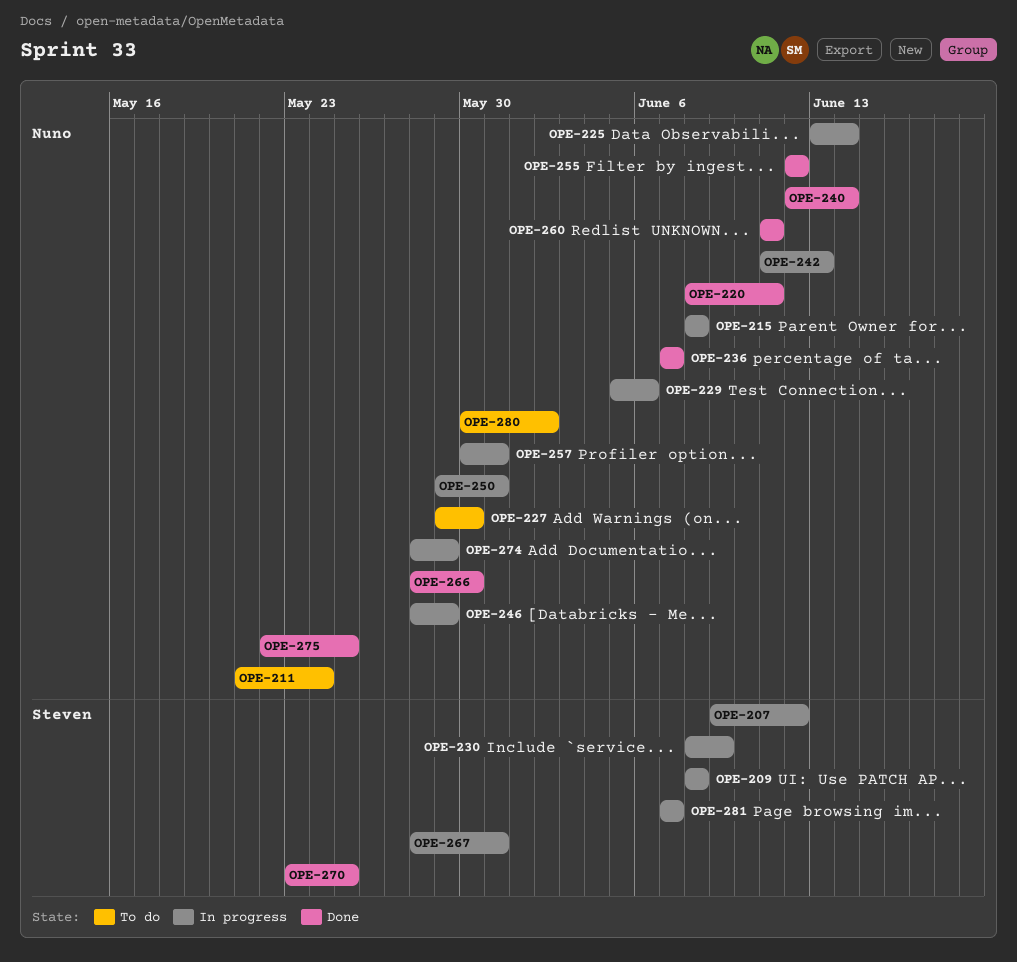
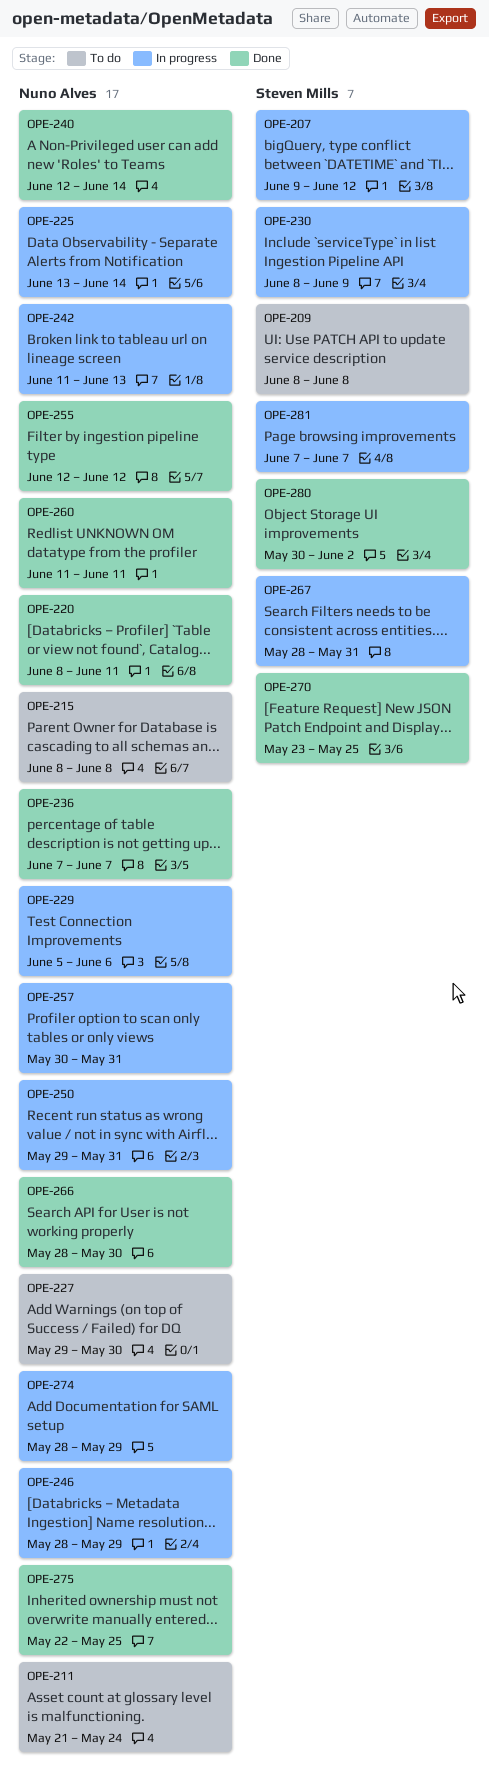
OPE-209, status: In progress -> To do
OPE-215, status: In progress -> To do
OPE-280, status: To do -> Done
OPE-280, owner: Nuno Alves -> Steven Mills

